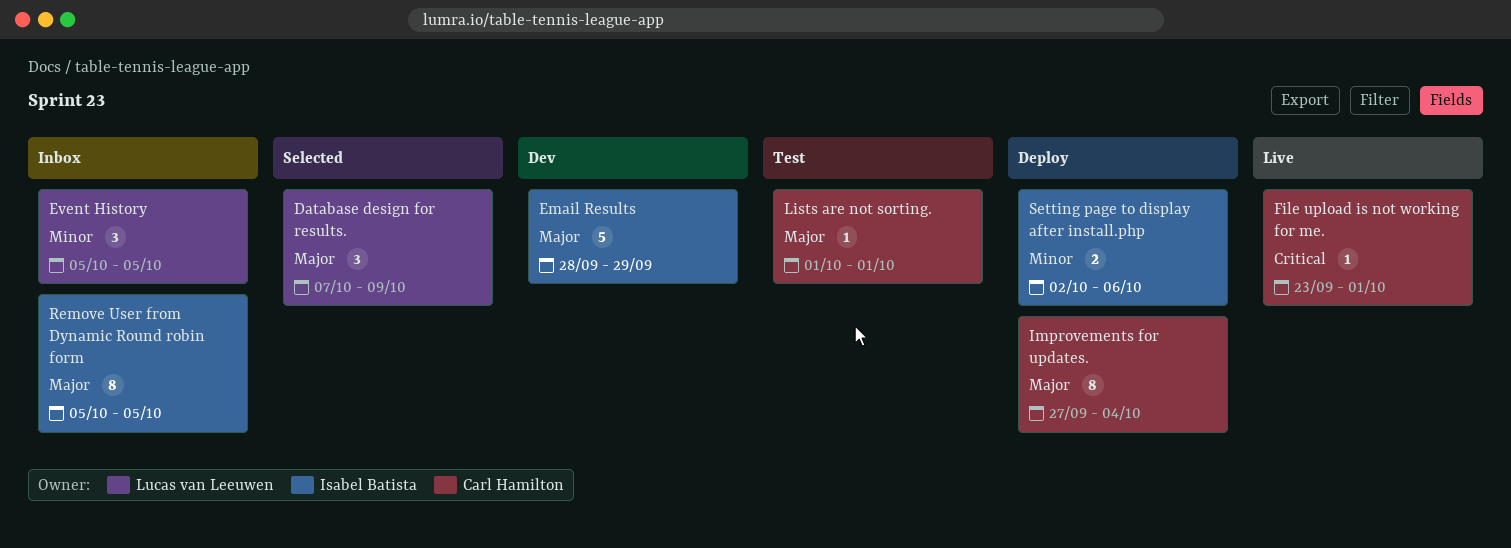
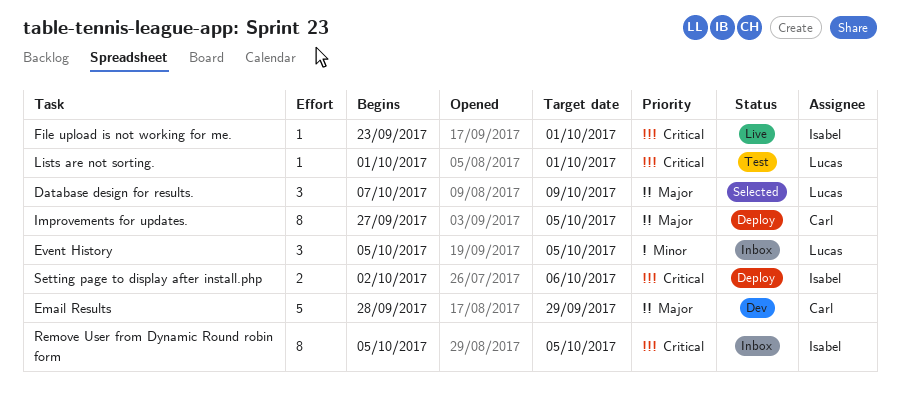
Email Results, owner: Isabel Batista -> Carl Hamilton
File upload is not working for me., owner: Carl Hamilton -> Isabel Batista
Improvements for updates., due: Oct 4 -> Oct 5
Lists are not sorting., owner: Carl Hamilton -> Lucas van Leeuwen
Lists are not sorting., priority: Major -> Critical
Remove User from Dynamic Round robin form, priority: Major -> Critical
Setting page to display after install.php, priority: Minor -> Critical

